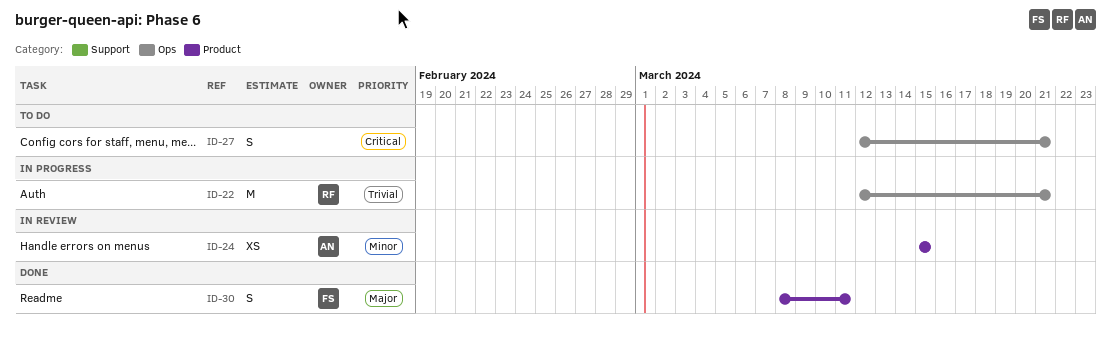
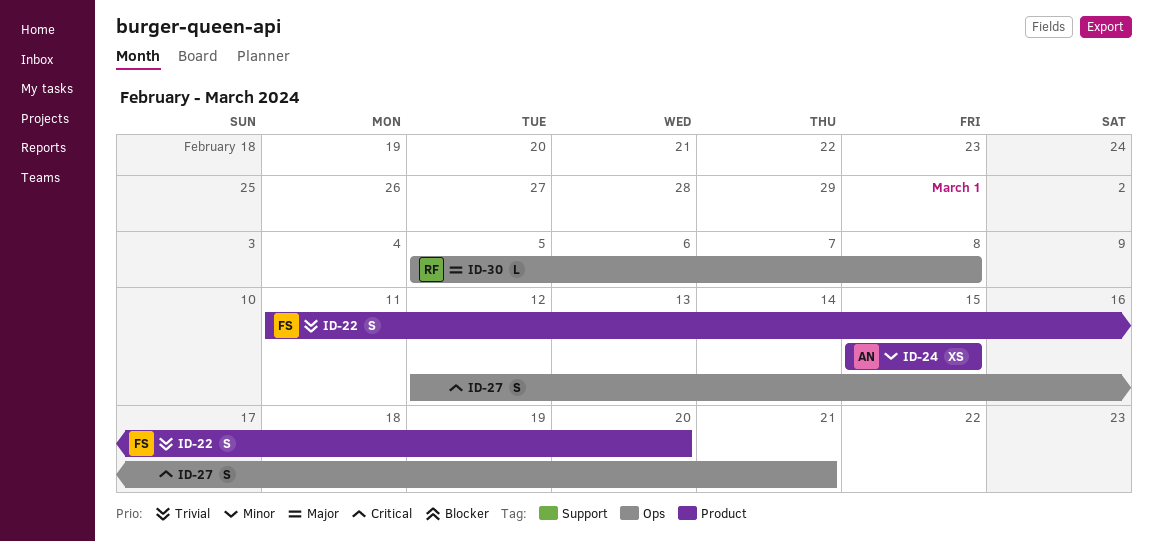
ID-22, owner: RF -> FS
ID-22, label: Ops -> Product
ID-22, estimate: M -> S
ID-22, start: Mar 12 -> Mar 11
ID-22, due: Mar 21 -> Mar 20
ID-30, owner: FS -> RF
ID-30, label: Product -> Ops
ID-30, estimate: S -> L
ID-30, start: Mar 8 -> Mar 5
ID-30, due: Mar 11 -> Mar 8

